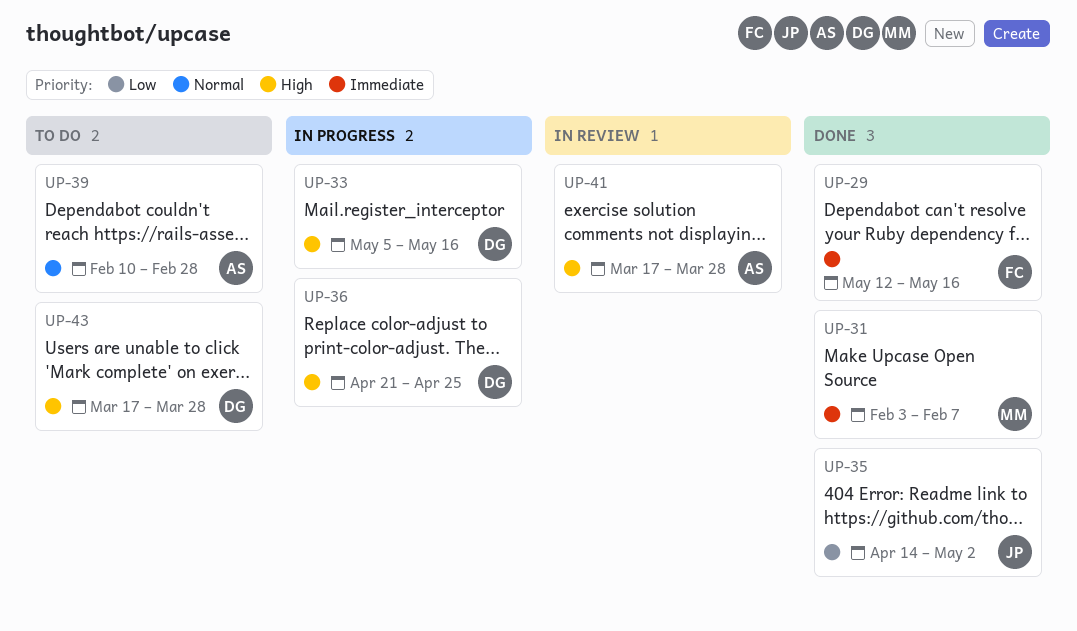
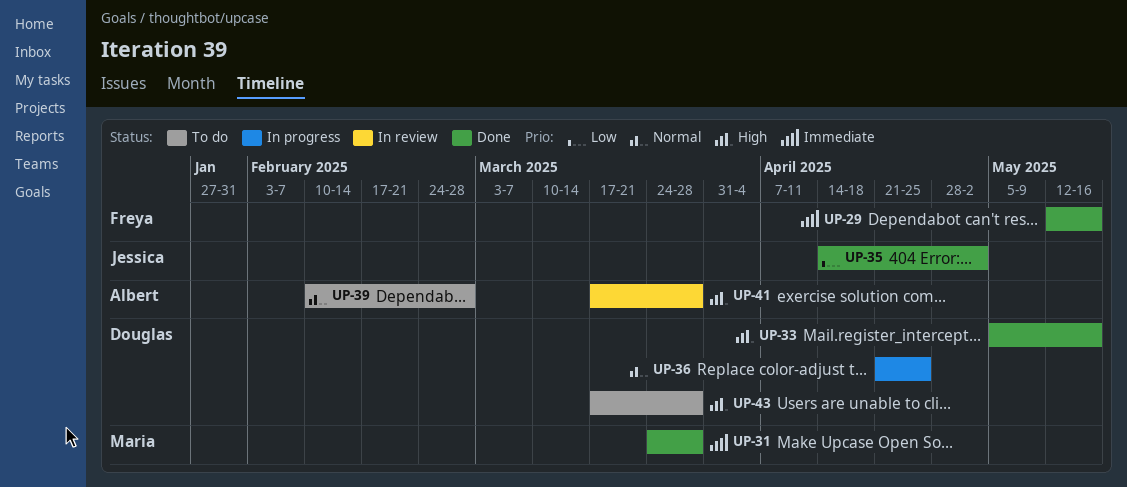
UP-31, start: Feb 3 -> Mar 24
UP-31, due: Feb 7 -> Mar 28
UP-33, status: In progress -> Done
UP-36, priority: High -> Normal

